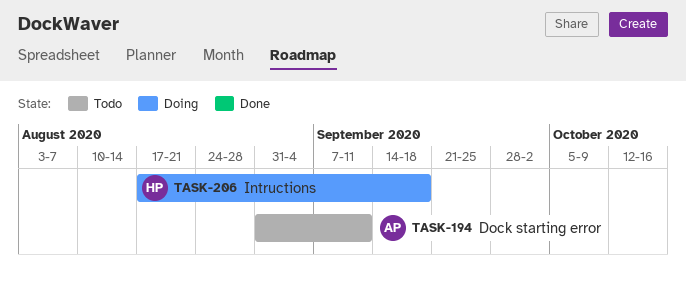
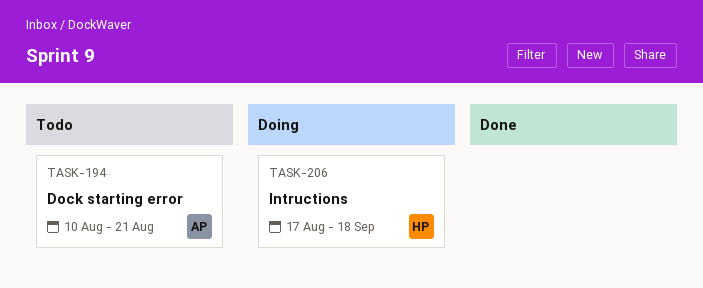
TASK-194, start: Aug 31 -> Aug 10
TASK-194, due: Sep 11 -> Aug 21

